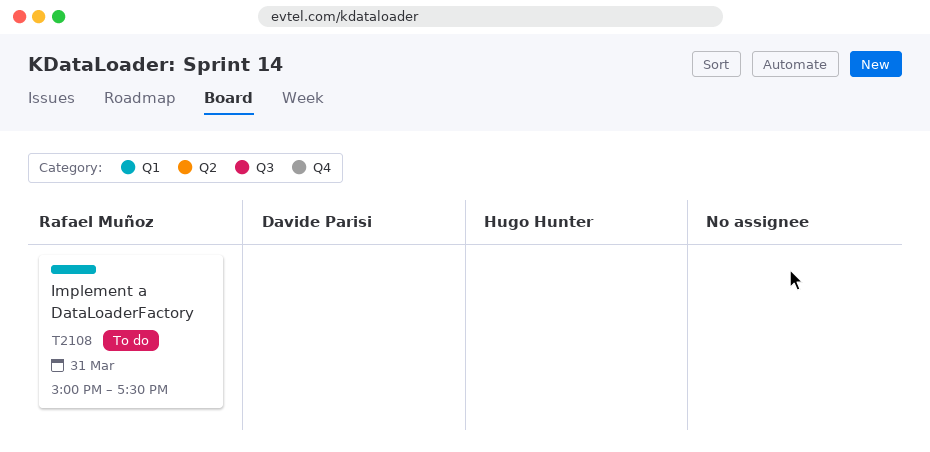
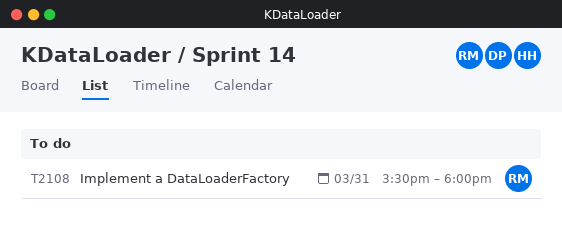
T2108, begins: 15:00 -> 15:30
T2108, ends: 17:30 -> 18:00

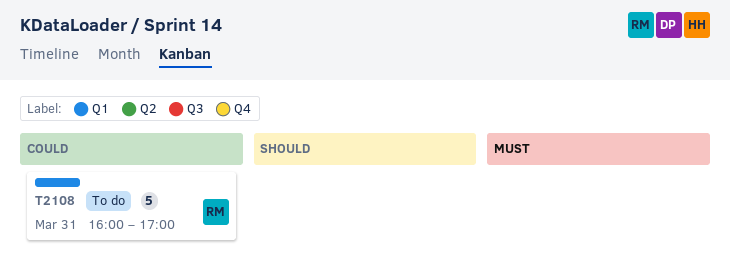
T2108, begins: 15:30 -> 16:00
T2108, ends: 18:00 -> 17:00

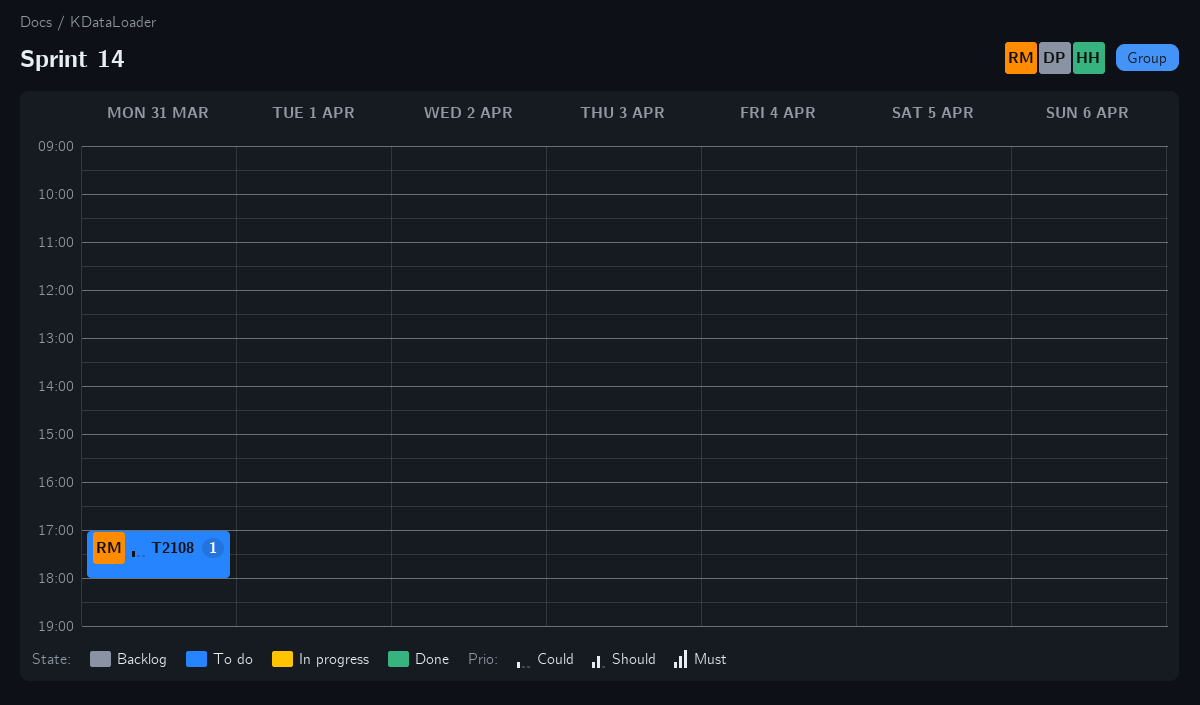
T2108, estimate: 5 -> 1
T2108, begins: 16:00 -> 17:00
T2108, ends: 17:00 -> 18:00

